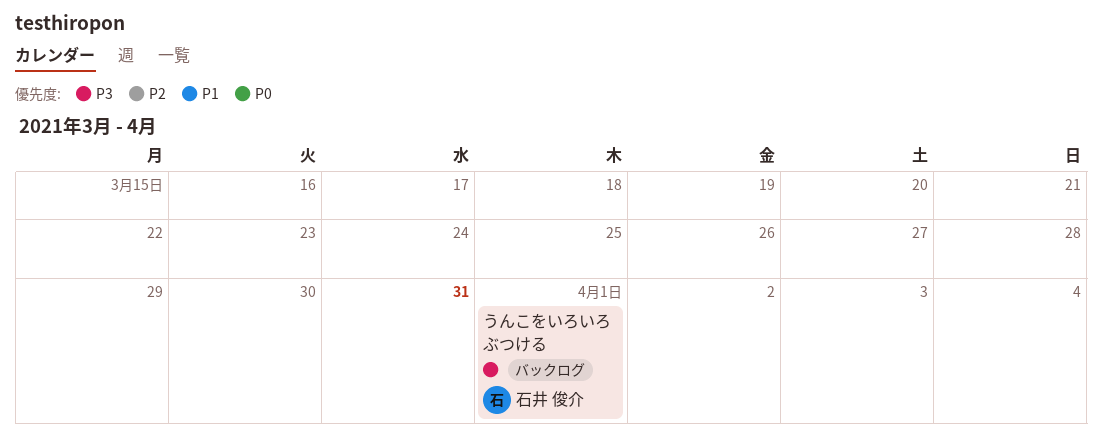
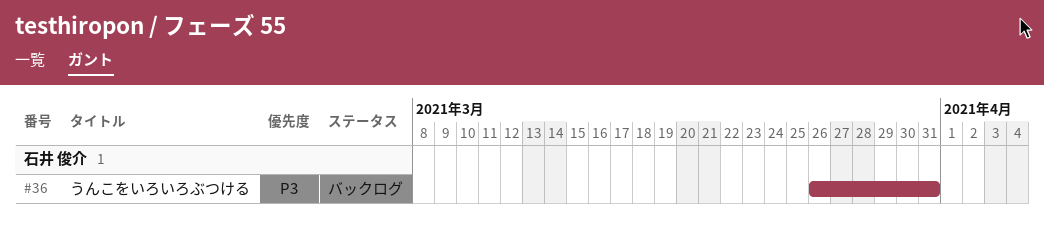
うんこをいろいろぶつける, due: Apr 1 -> Mar 31

